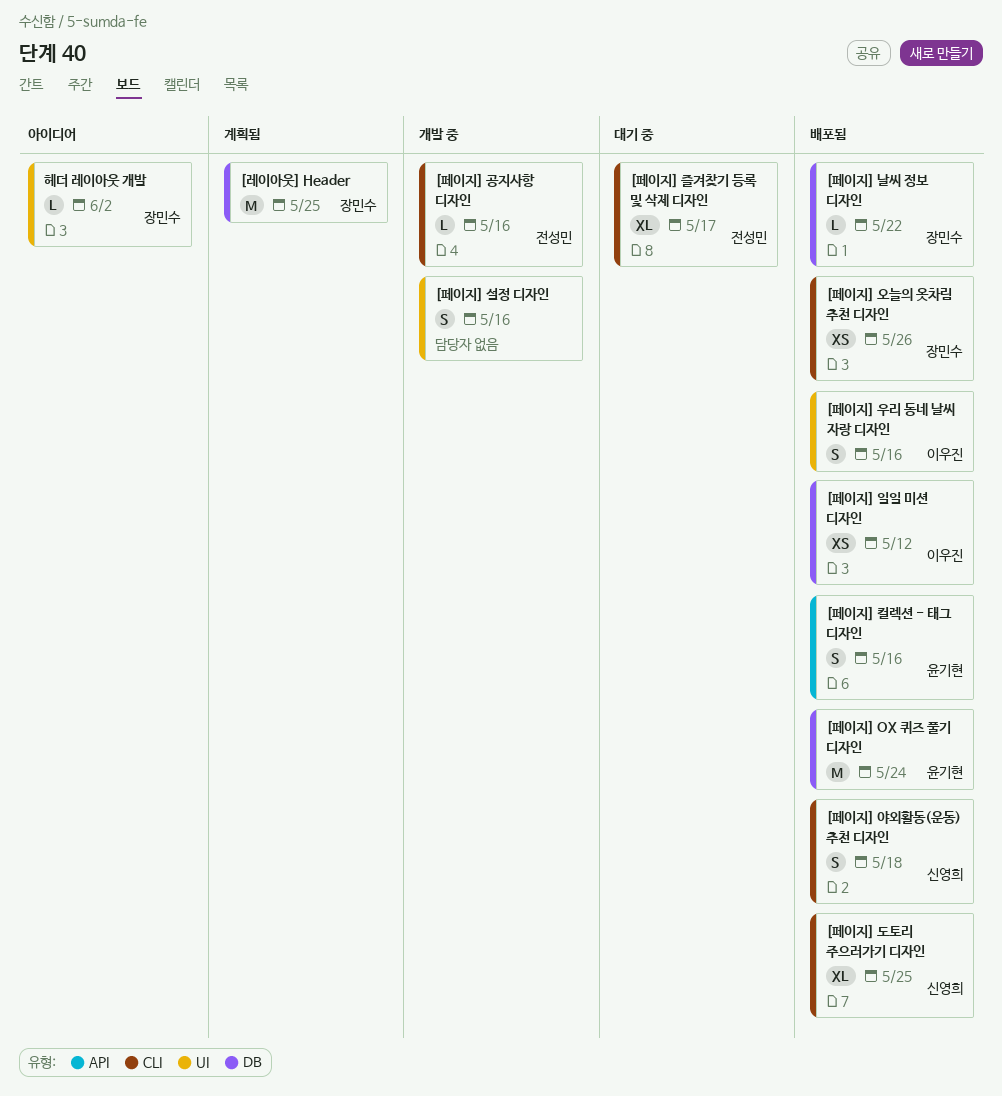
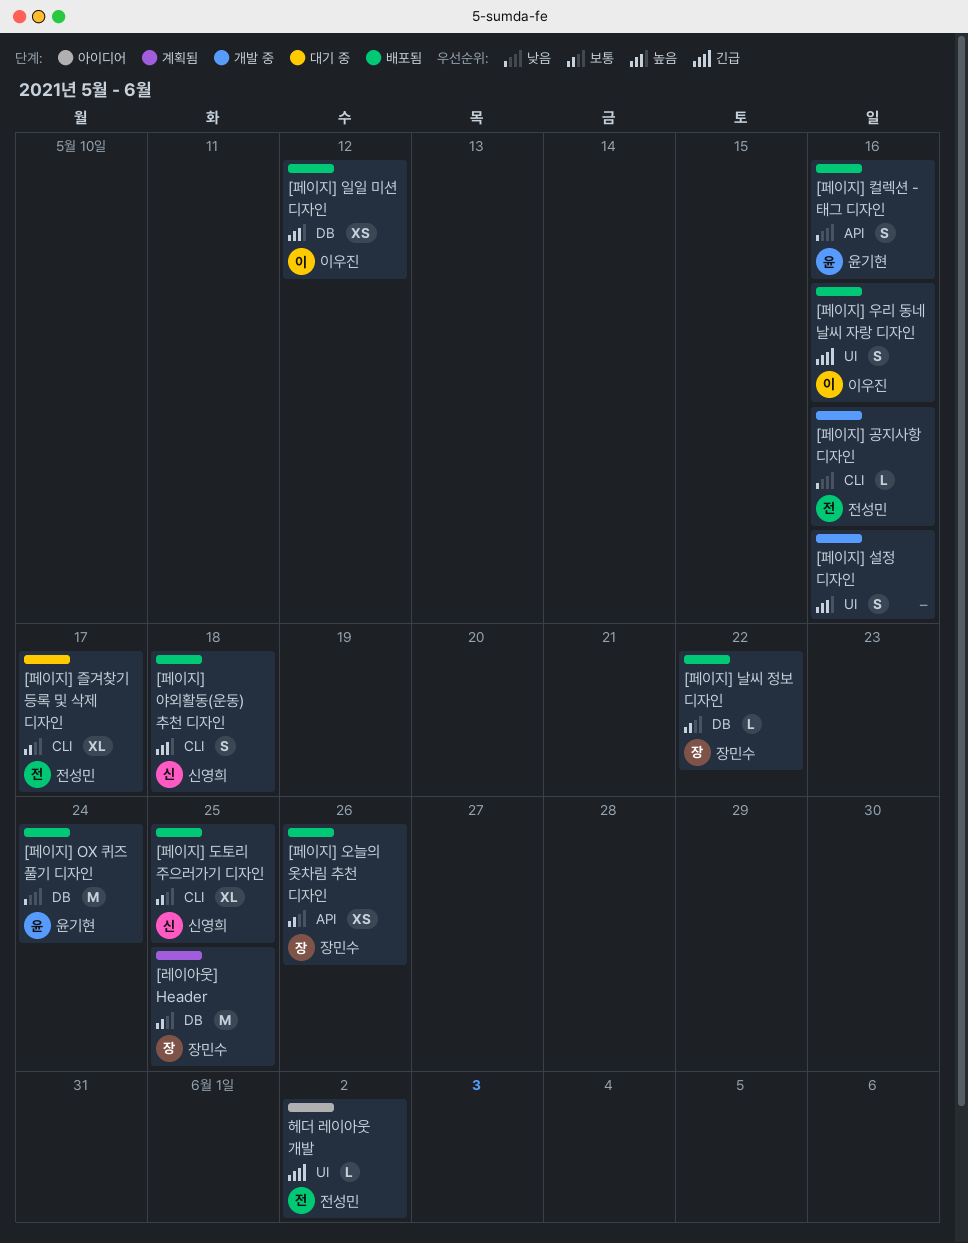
[페이지] 오늘의 옷차림 추천 디자인, label: CLI -> API
헤더 레이아웃 개발, owner: 장민수 -> 전성민

